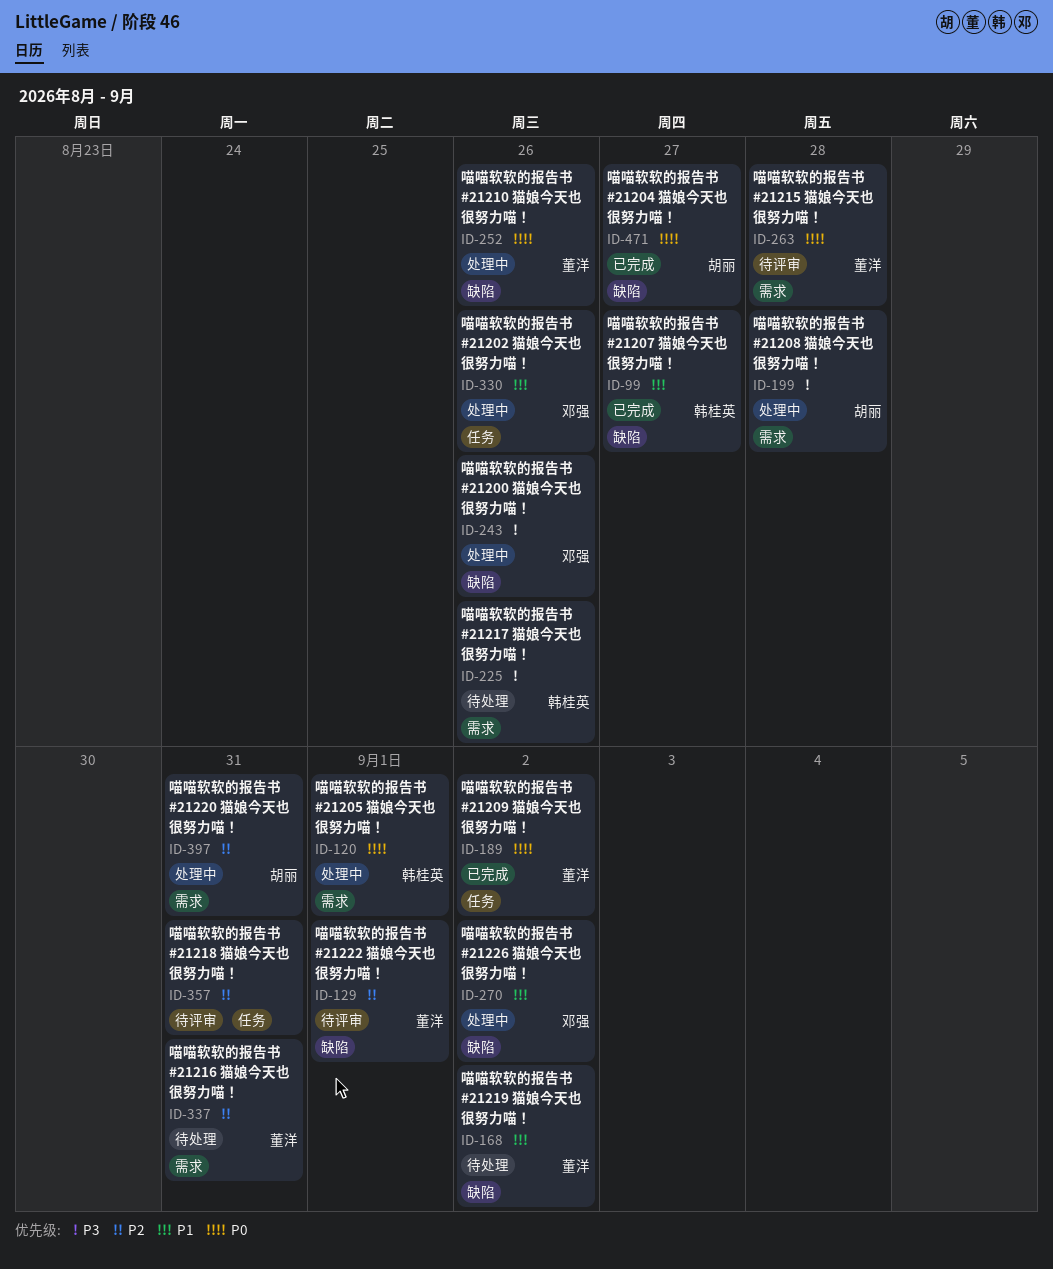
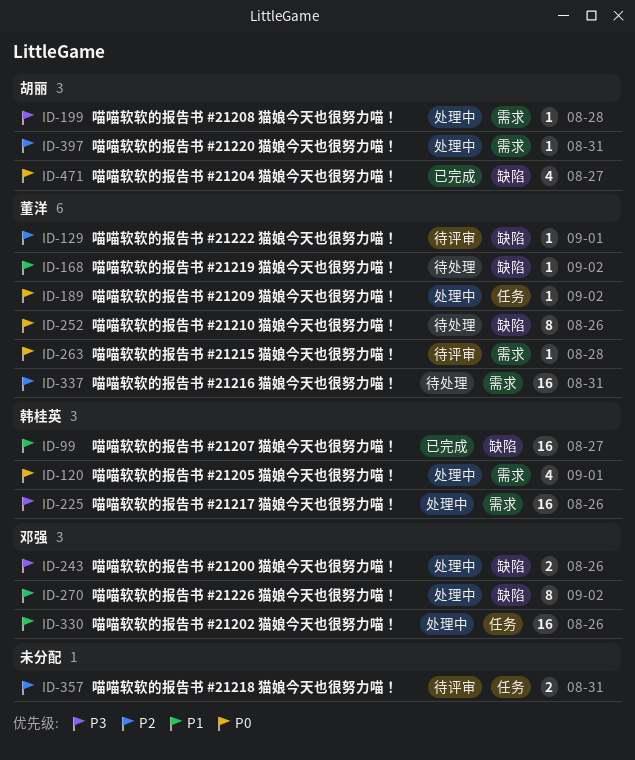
ID-189, status: 已完成 -> 处理中
ID-225, status: 待处理 -> 处理中
ID-252, status: 处理中 -> 待处理

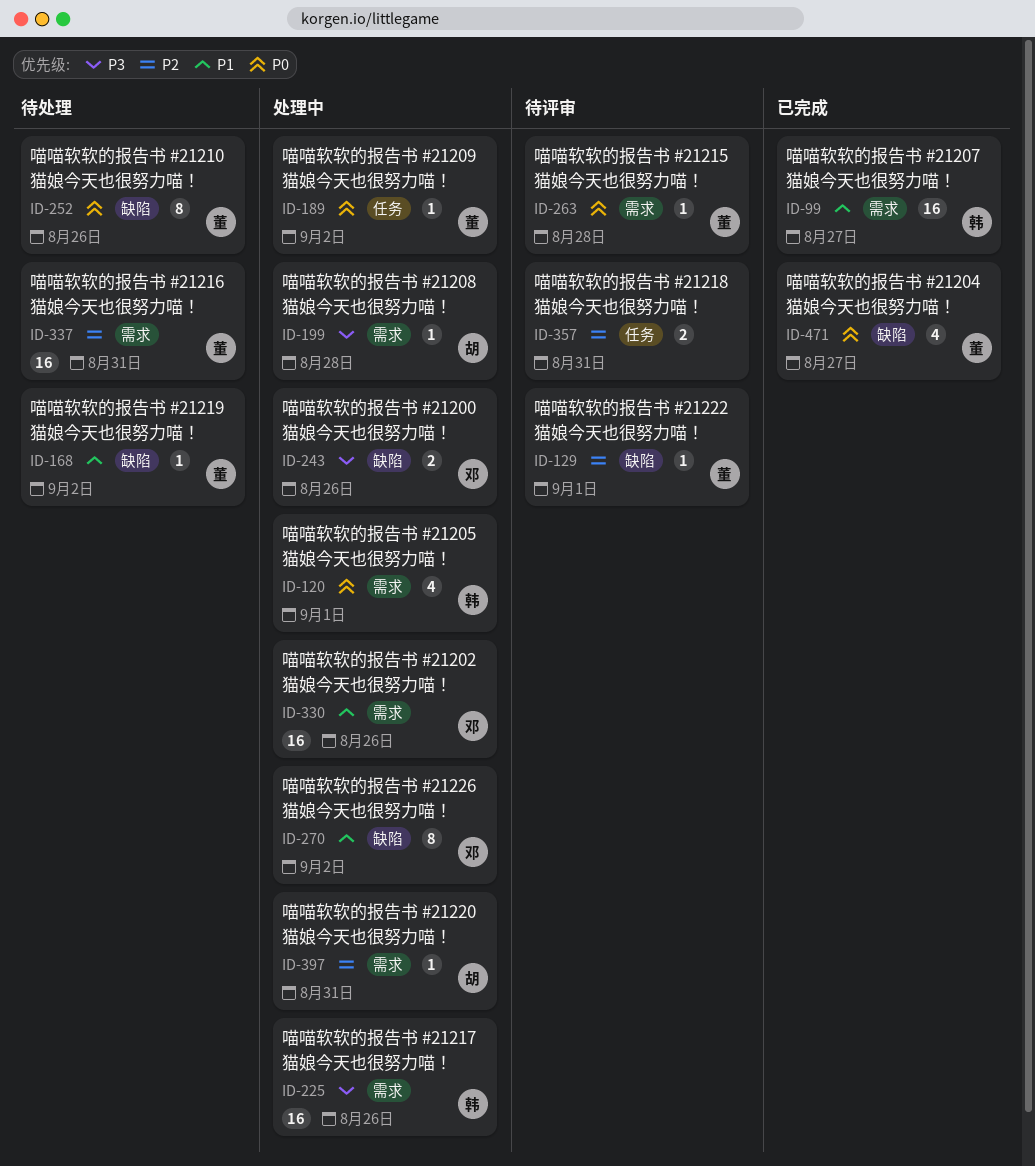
ID-99, label: 缺陷 -> 需求
ID-330, label: 任务 -> 需求
ID-471, owner: 胡丽 -> 董洋

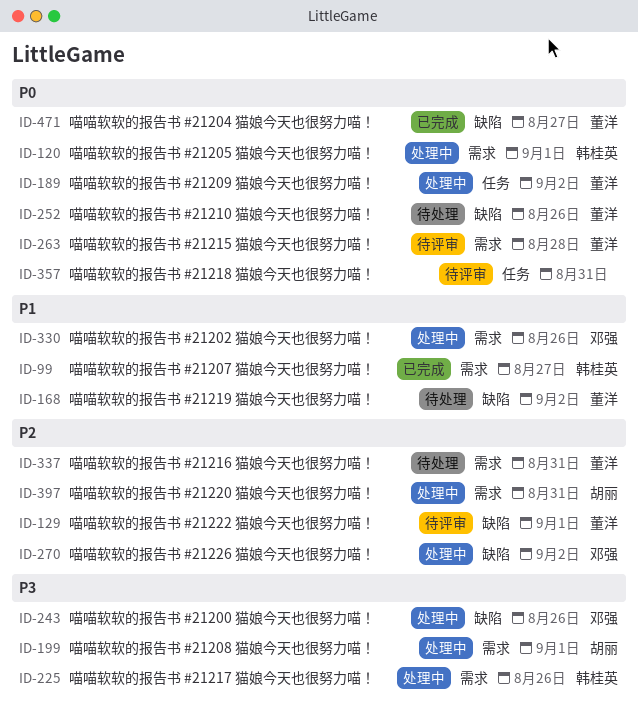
ID-199, due: Aug 28 -> Sep 1
ID-270, priority: P1 -> P2
ID-357, priority: P2 -> P0

